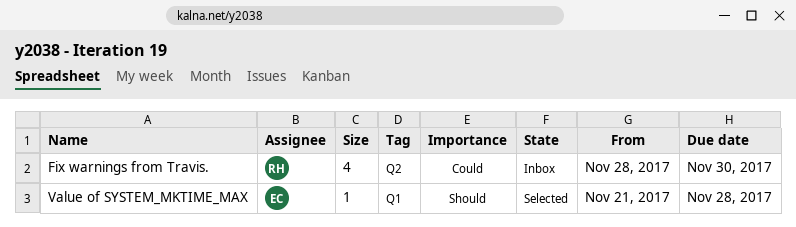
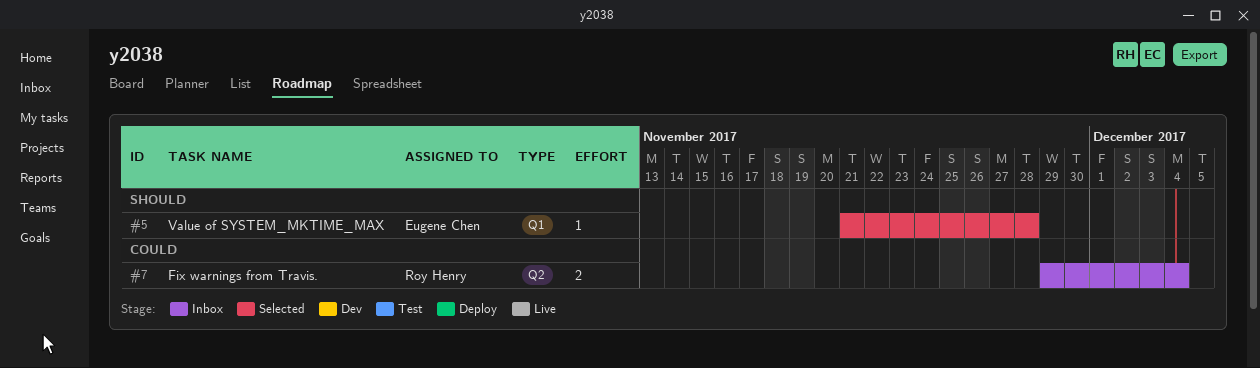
Fix warnings from Travis., estimate: 4 -> 2
Fix warnings from Travis., start: Nov 28 -> Nov 29
Fix warnings from Travis., due: Nov 30 -> Dec 4

